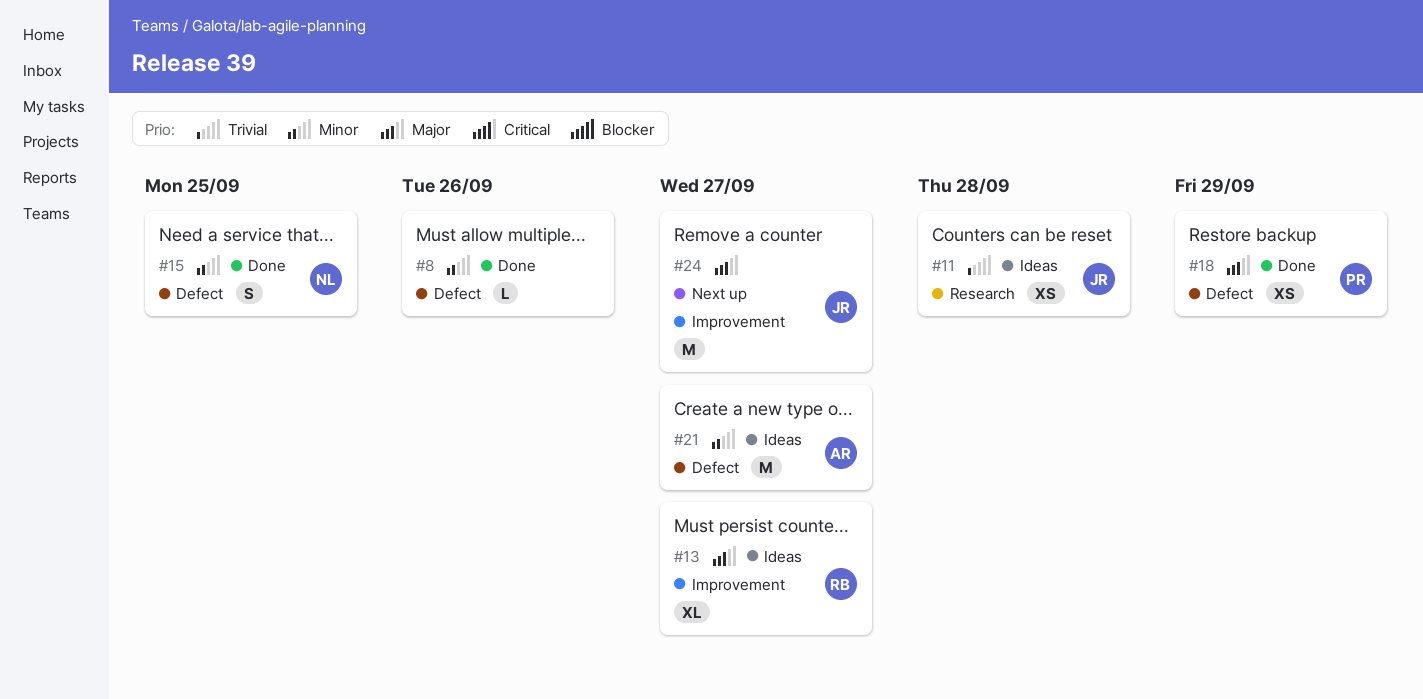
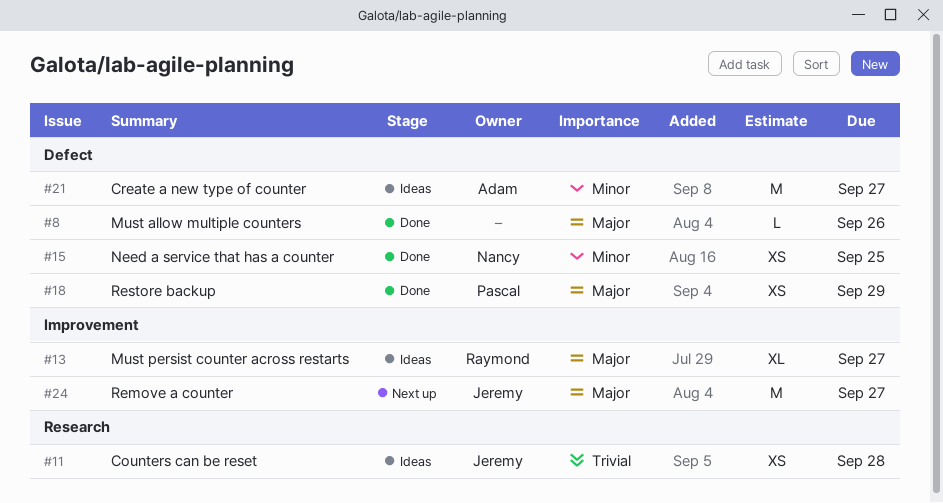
#8, priority: Minor -> Major
#15, estimate: S -> XS

